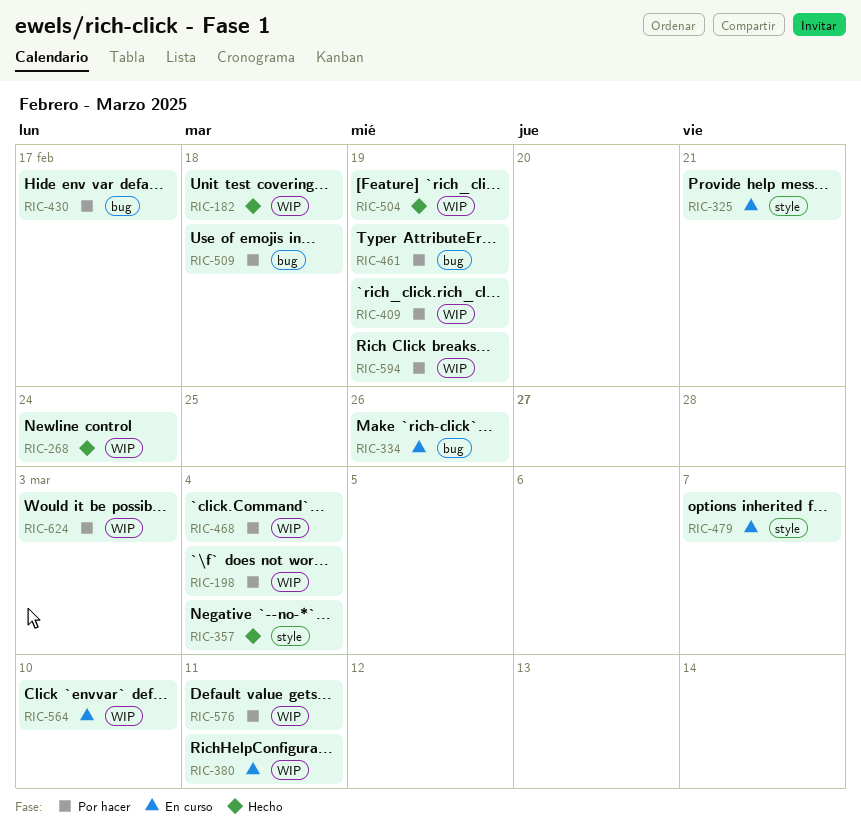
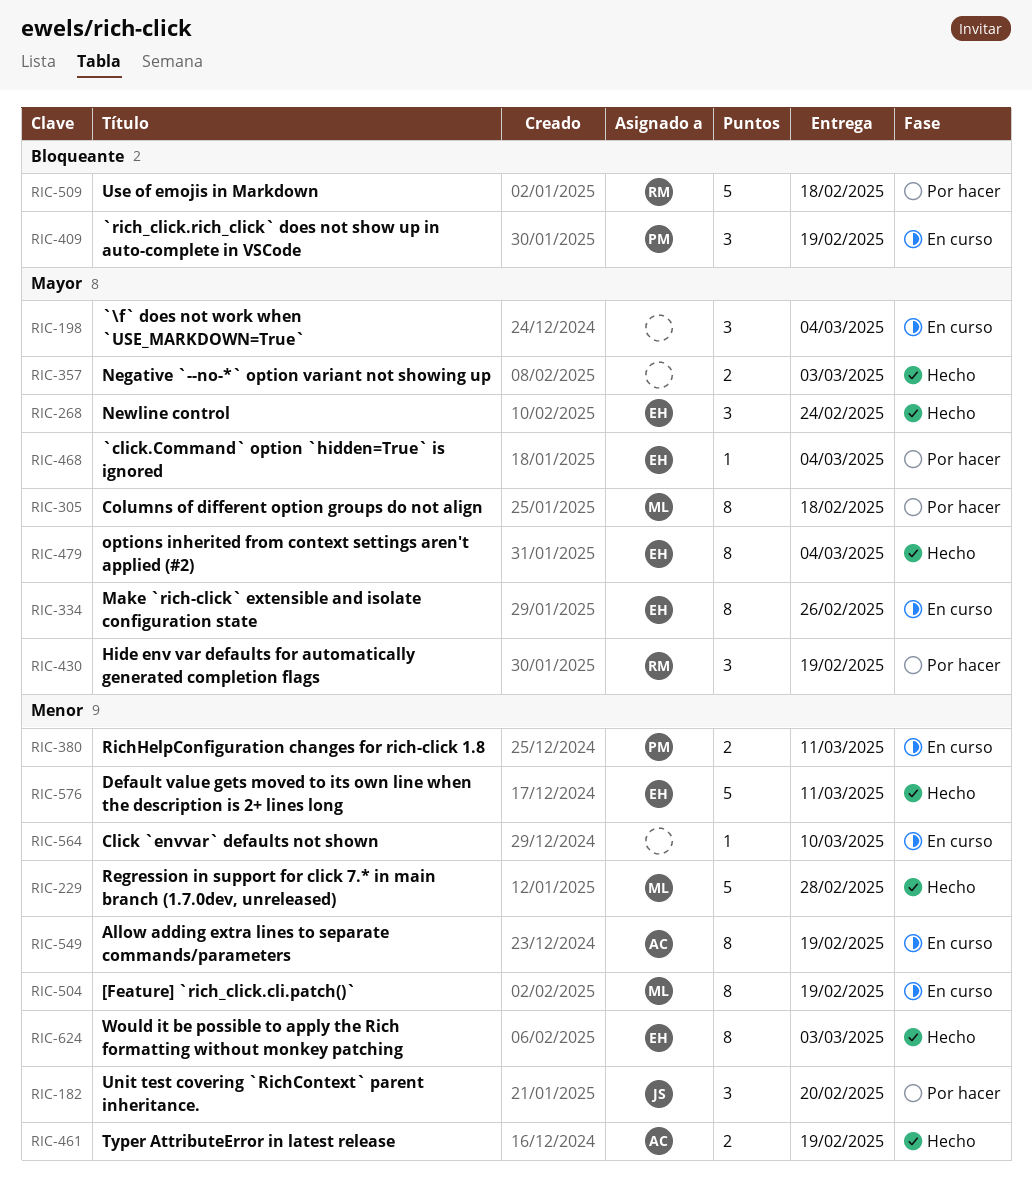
RIC-182, status: Hecho -> Por hacer
RIC-182, due: Feb 18 -> Feb 20
RIC-198, status: Por hacer -> En curso
RIC-229: none -> present
RIC-305: none -> present
RIC-325: present -> none
RIC-357, due: Mar 4 -> Mar 3
RIC-409, status: Por hacer -> En curso
RIC-430, due: Feb 17 -> Feb 19
RIC-461, status: Por hacer -> Hecho
RIC-479, status: En curso -> Hecho
RIC-479, due: Mar 7 -> Mar 4
RIC-504, status: Hecho -> En curso
RIC-549: none -> present
RIC-576, status: Por hacer -> Hecho
RIC-594: present -> none
RIC-624, status: Por hacer -> Hecho

